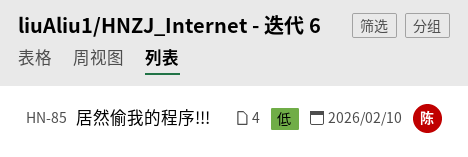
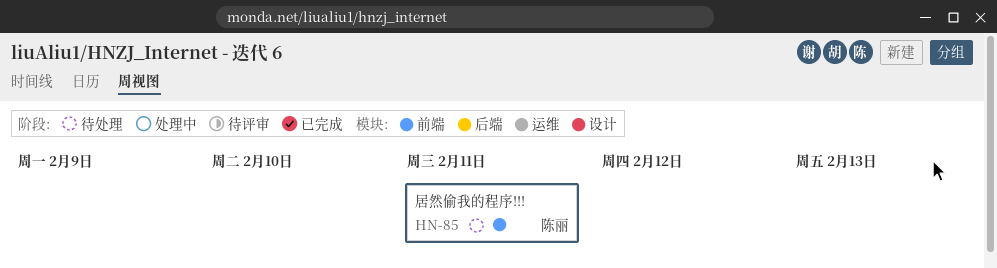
HN-85, due: Feb 10 -> Feb 11

